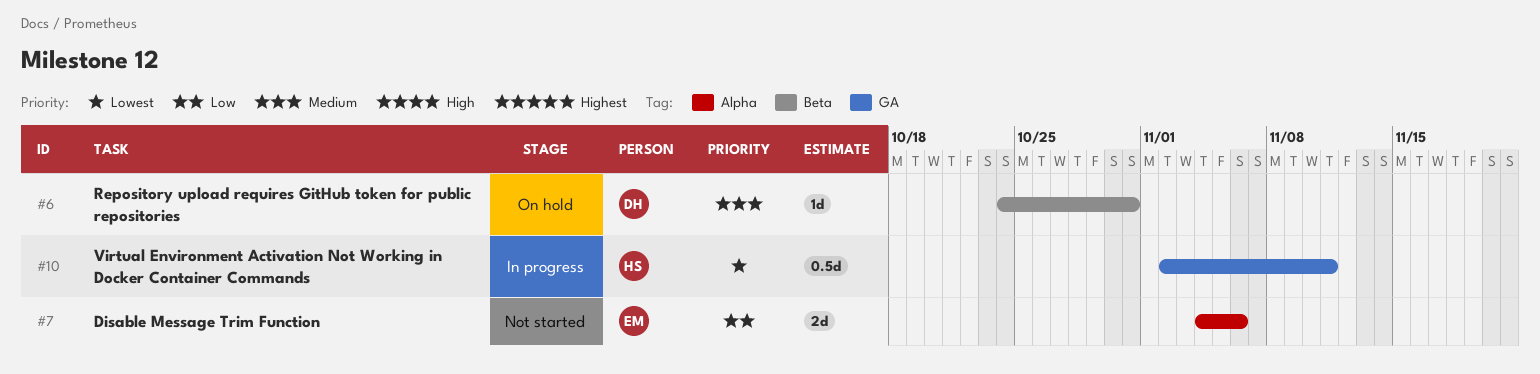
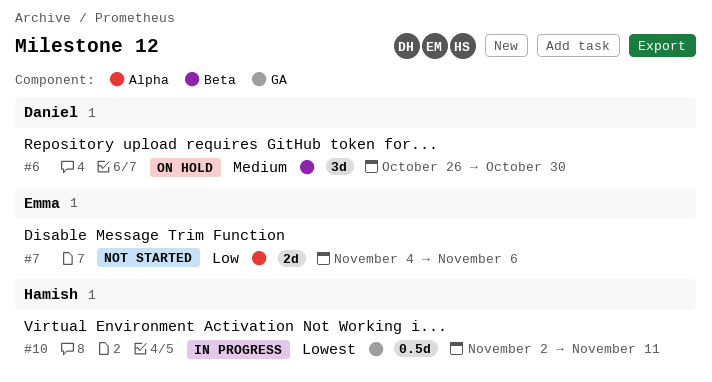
#6, estimate: 1d -> 3d
#6, start: Oct 24 -> Oct 26
#6, due: Oct 31 -> Oct 30

